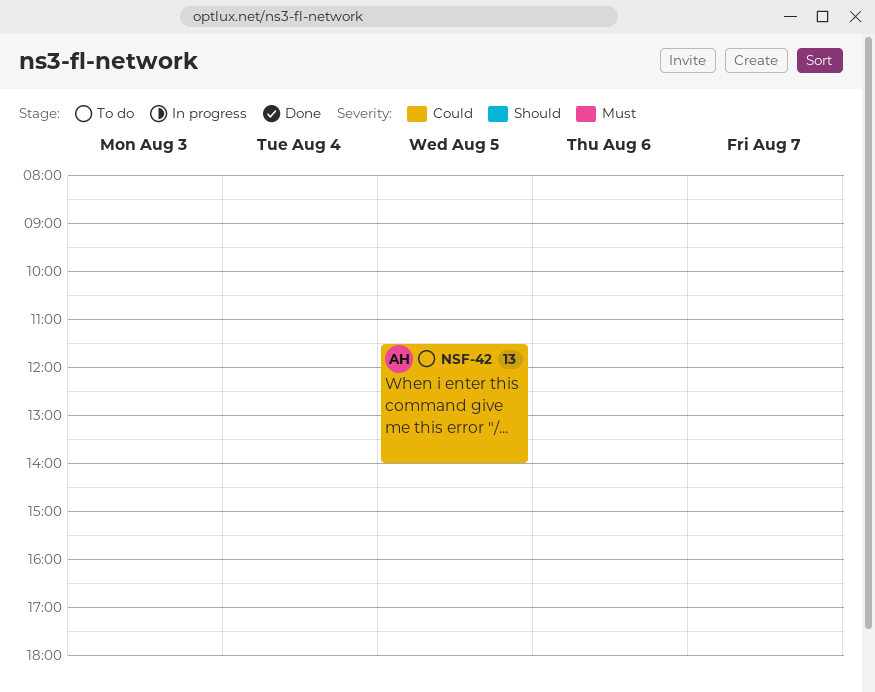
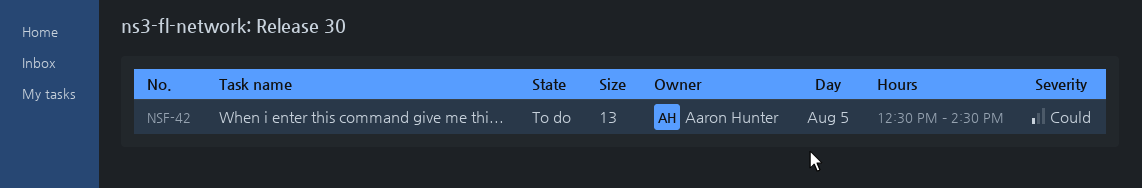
NSF-42, begins: 11:30 -> 12:30
NSF-42, ends: 14:00 -> 14:30

